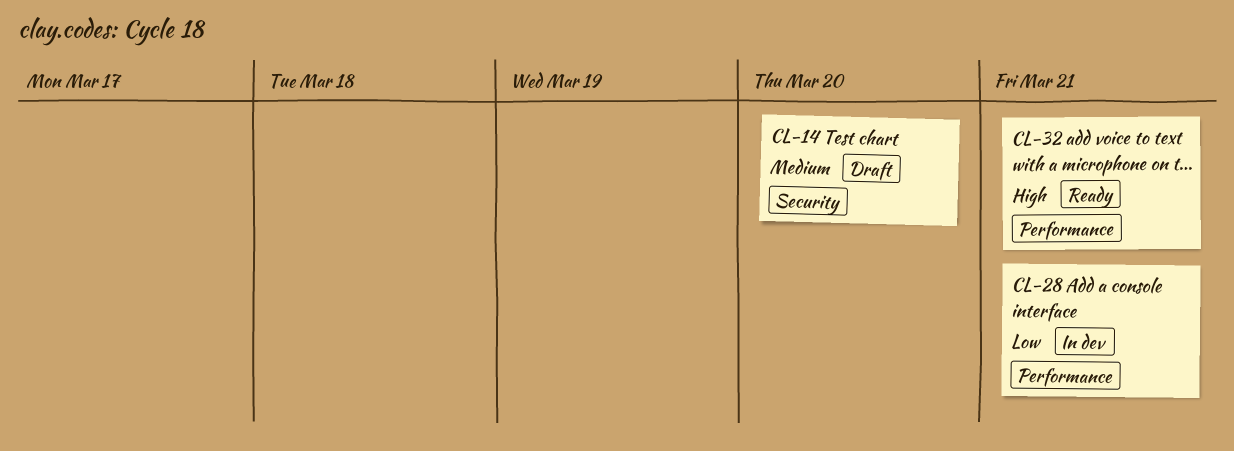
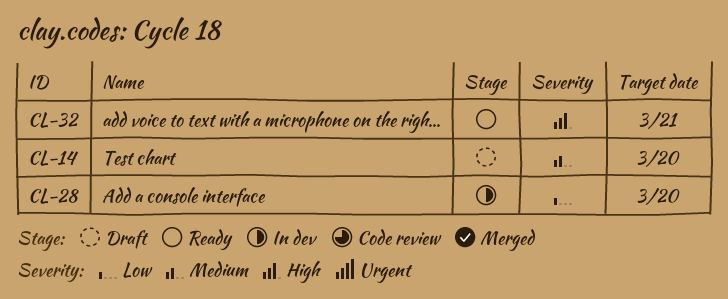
CL-28, due: Mar 21 -> Mar 20

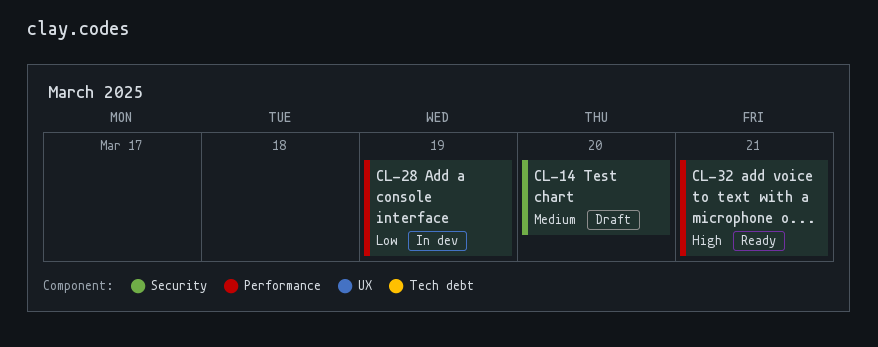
CL-28, due: Mar 20 -> Mar 19

